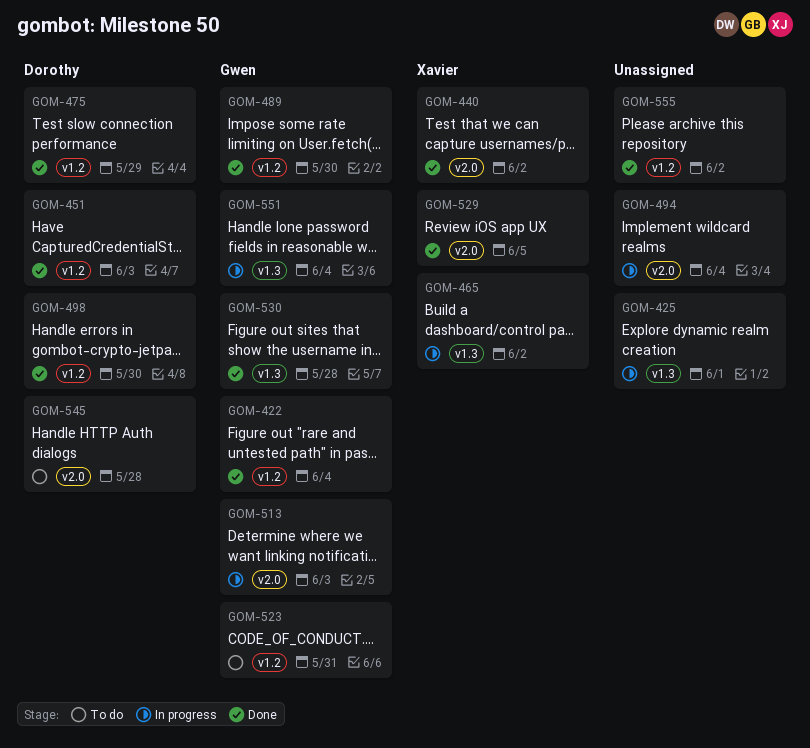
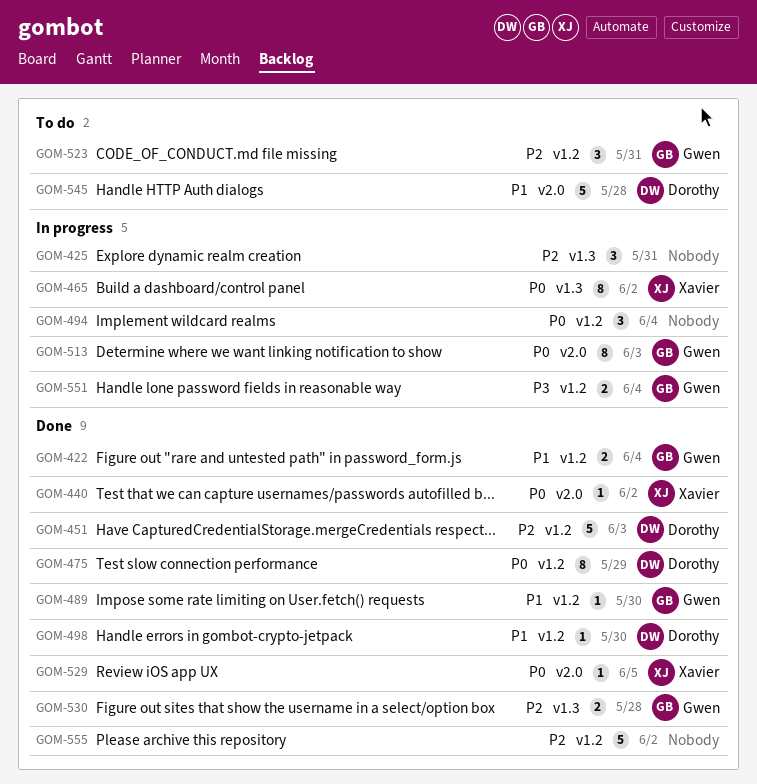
GOM-425, due: Jun 1 -> May 31
GOM-494, label: v2.0 -> v1.2
GOM-551, label: v1.3 -> v1.2

